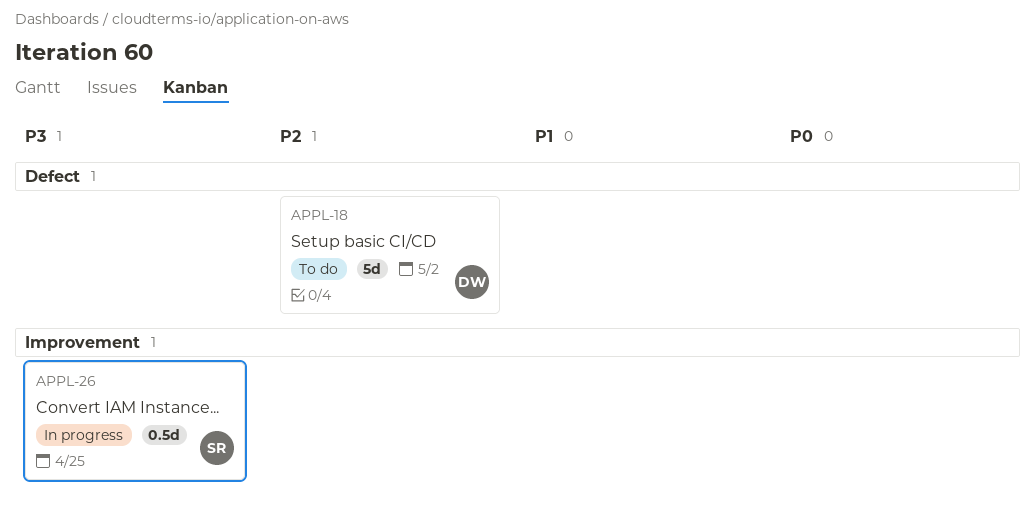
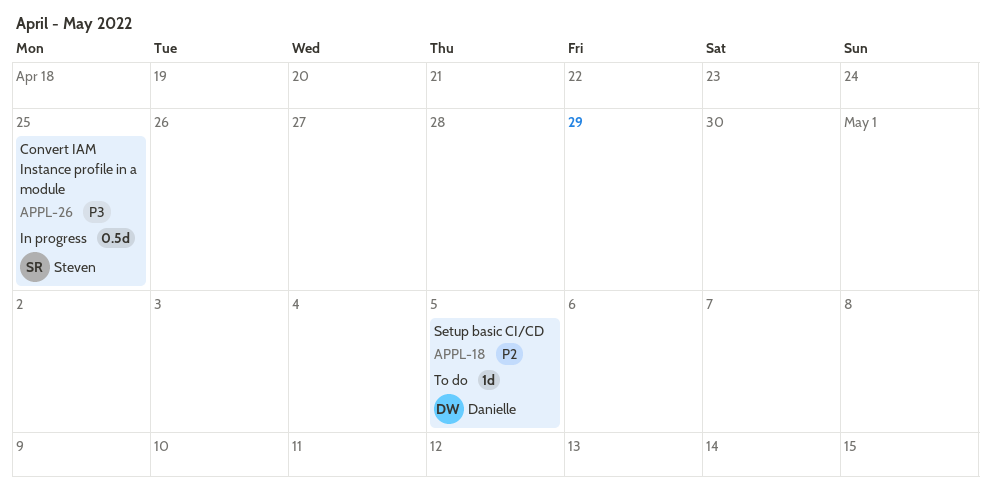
APPL-18, estimate: 5d -> 1d
APPL-18, due: May 2 -> May 5

